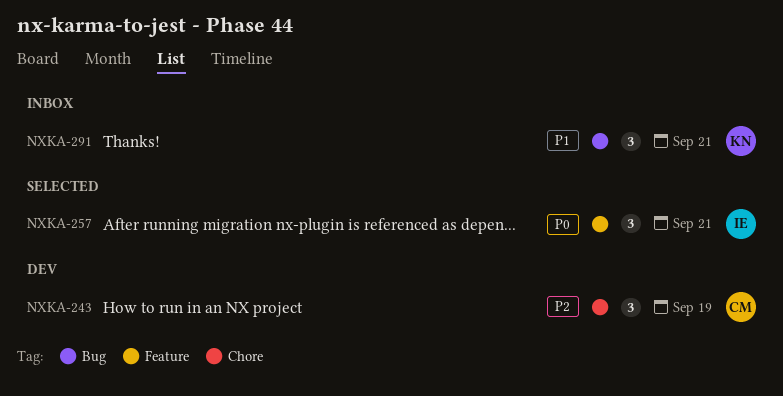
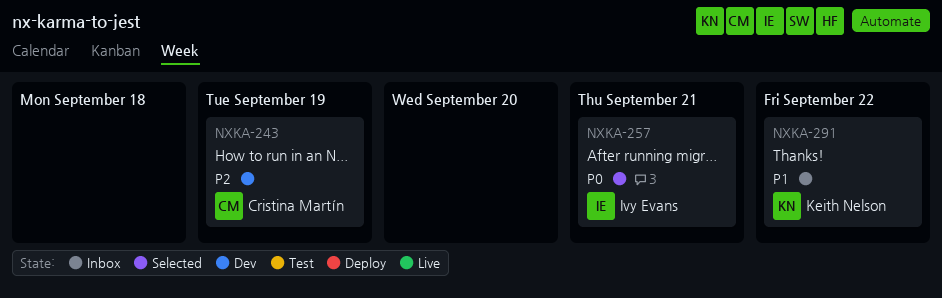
NXKA-291, due: Sep 21 -> Sep 22

